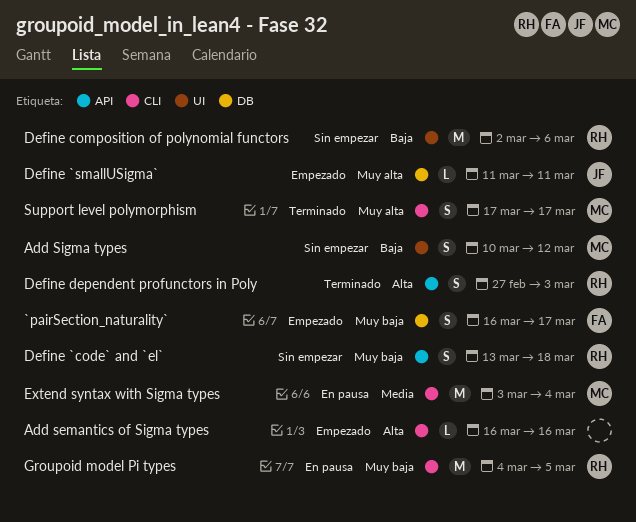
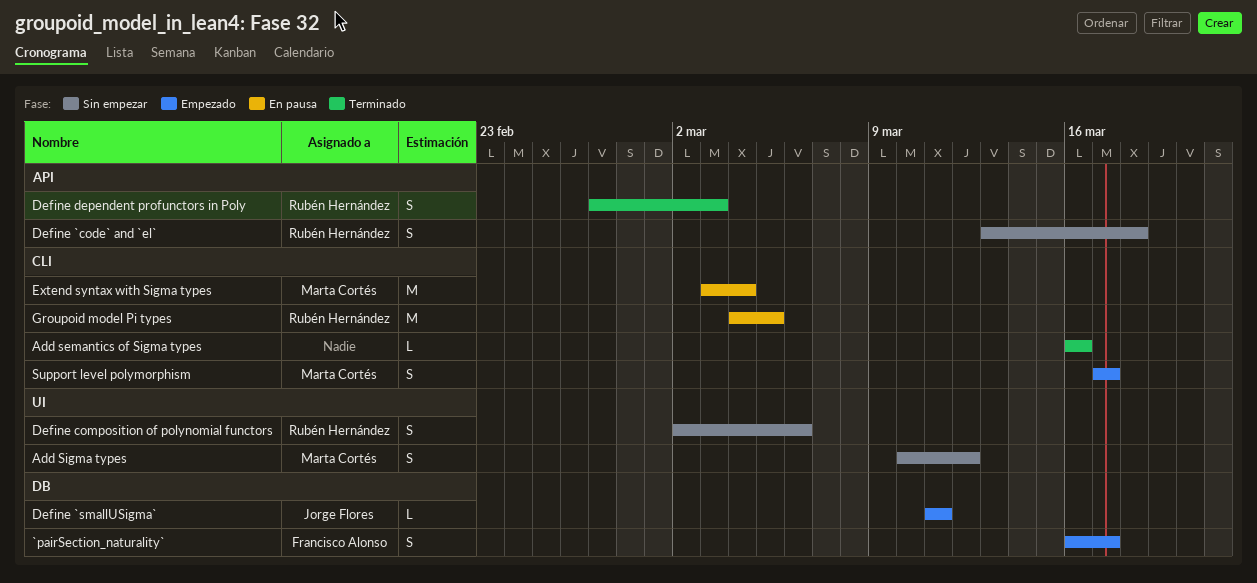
Add semantics of Sigma types, status: Empezado -> Terminado
Define composition of polynomial functors, estimate: M -> S
Support level polymorphism, status: Terminado -> Empezado

